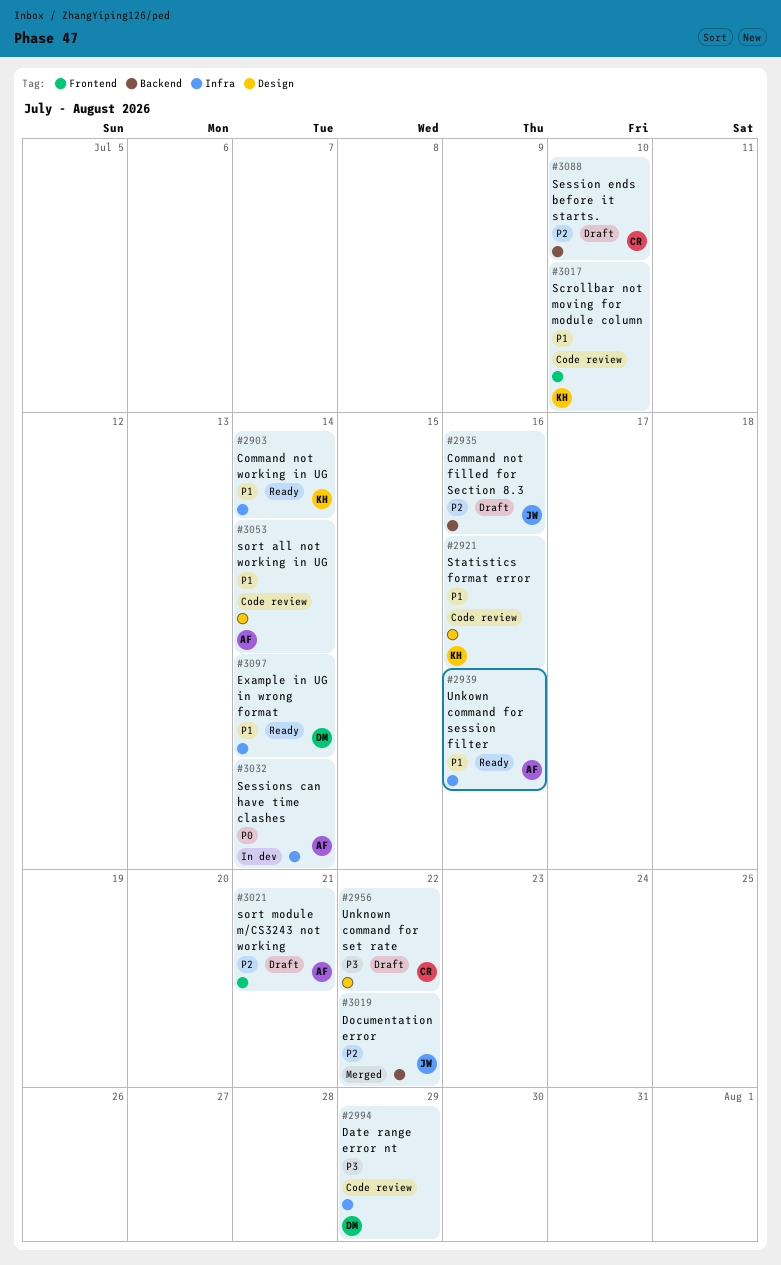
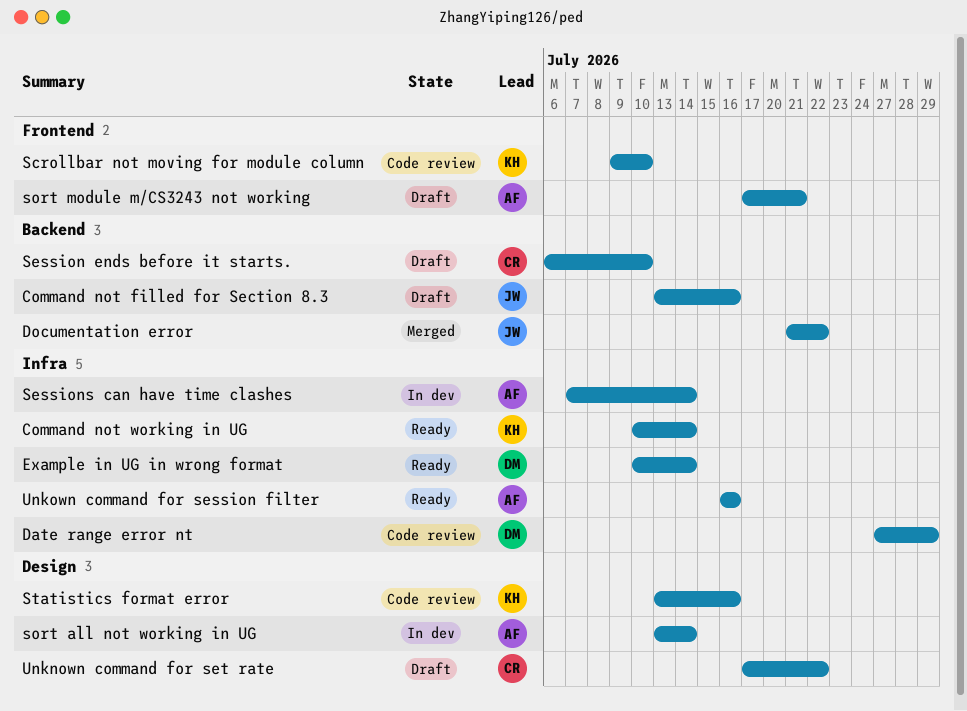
sort all not working in UG, status: Code review -> In dev

